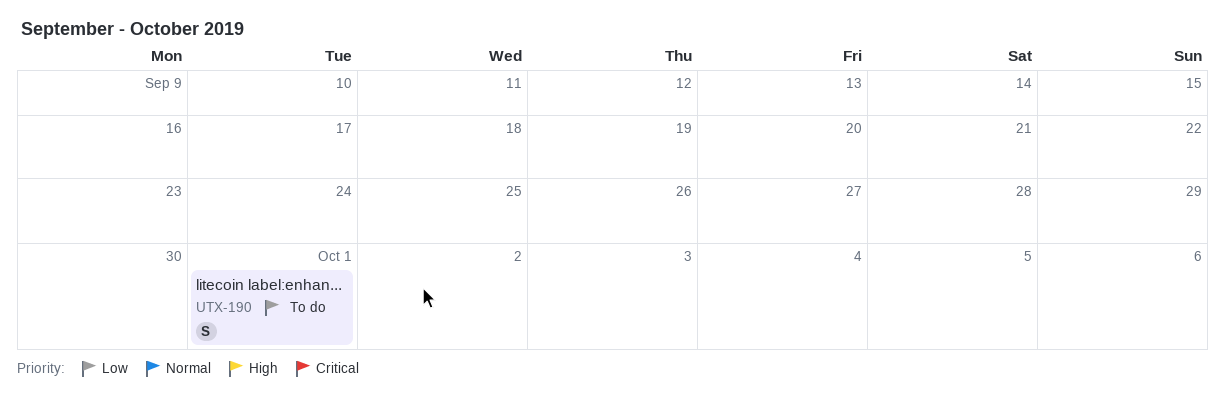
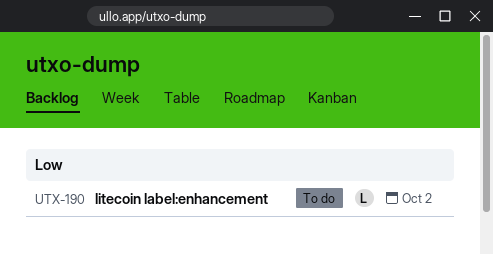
UTX-190, estimate: S -> L
UTX-190, due: Oct 1 -> Oct 2

